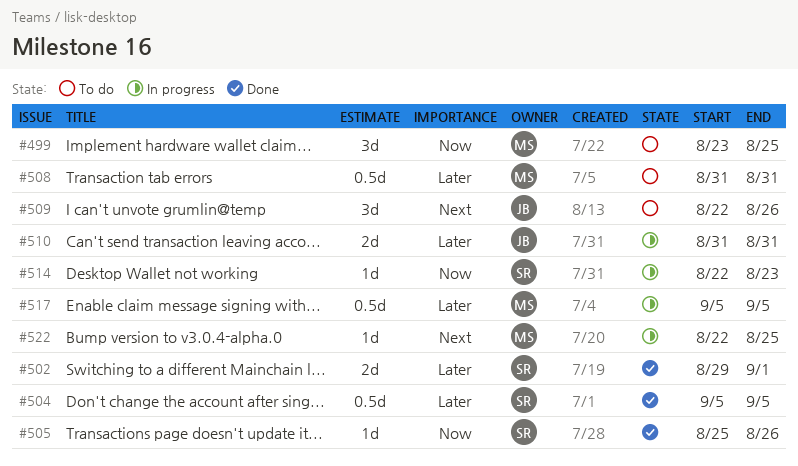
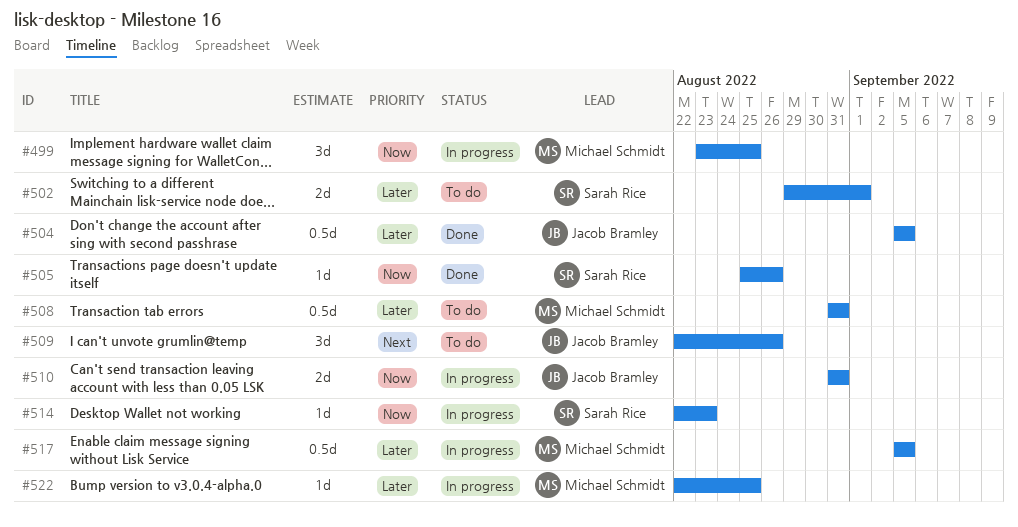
#499, status: To do -> In progress
#502, status: Done -> To do
#504, owner: Sarah Rice -> Jacob Bramley
#510, priority: Later -> Now
#522, priority: Next -> Later

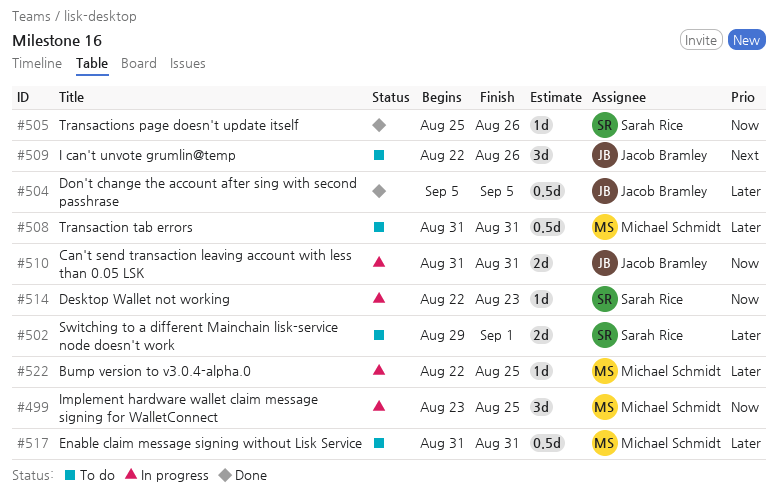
#517, status: In progress -> To do
#517, start: Sep 5 -> Aug 31
#517, due: Sep 5 -> Aug 31

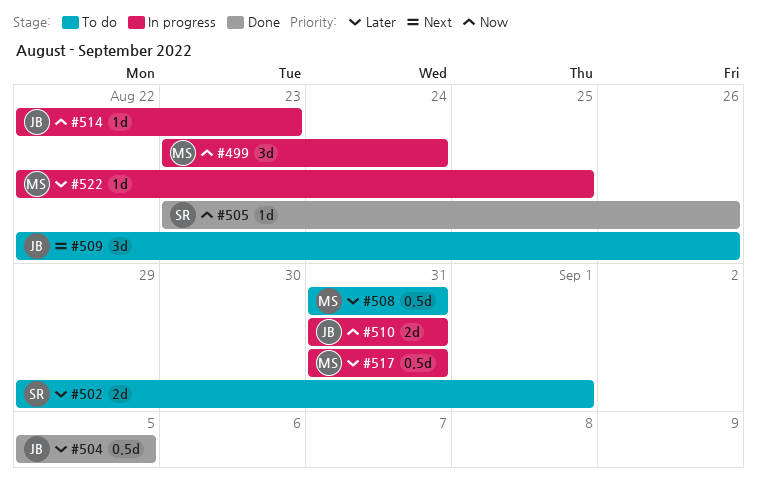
#499, due: Aug 25 -> Aug 24
#505, start: Aug 25 -> Aug 23
#514, owner: Sarah Rice -> Jacob Bramley
#517, status: To do -> In progress

